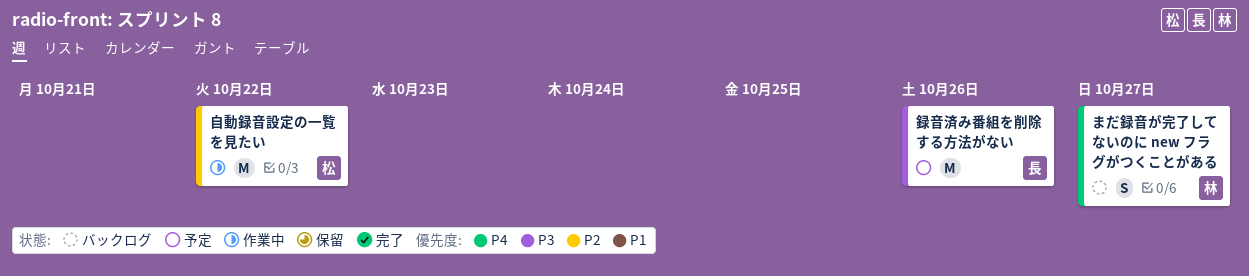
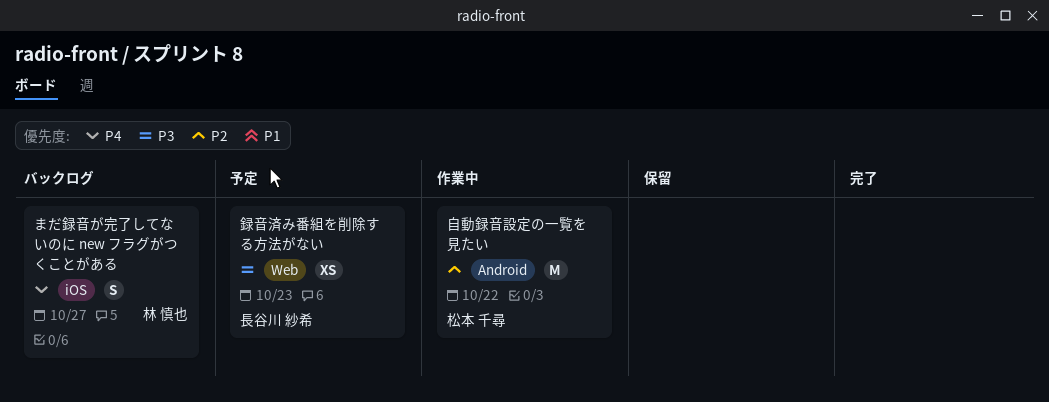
録音済み番組を削除する方法がない, estimate: M -> XS
録音済み番組を削除する方法がない, due: Oct 26 -> Oct 23

